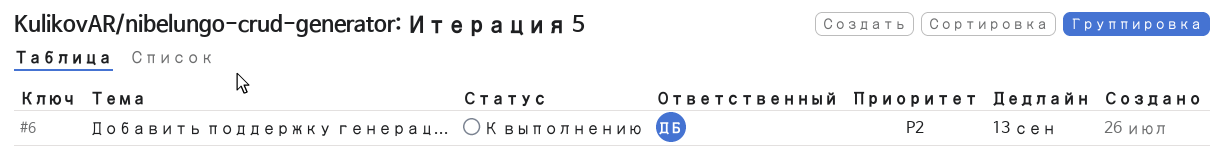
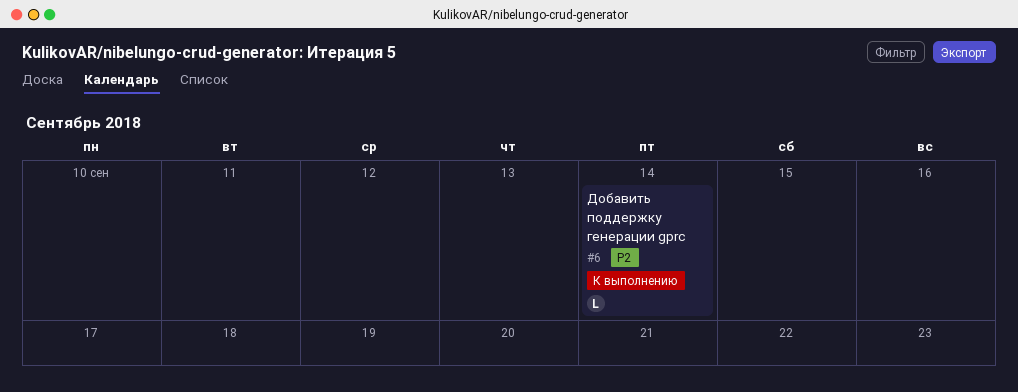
#6, due: Sep 13 -> Sep 14

